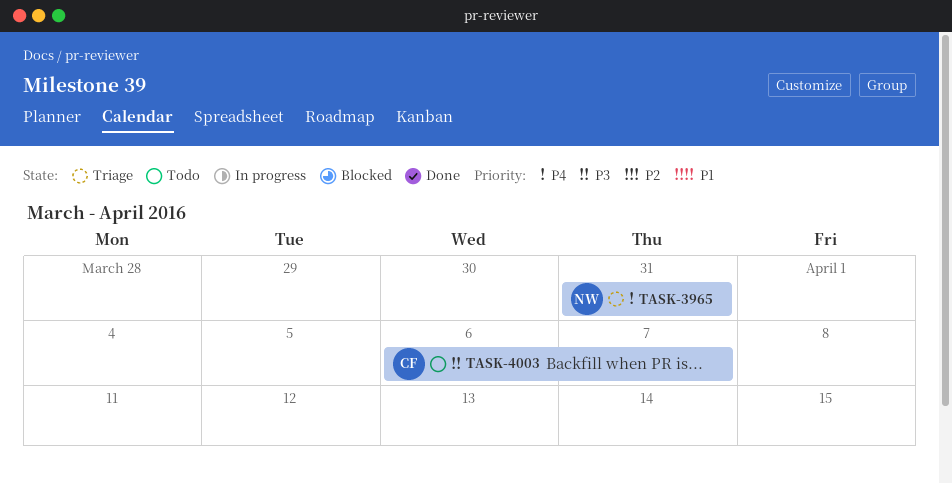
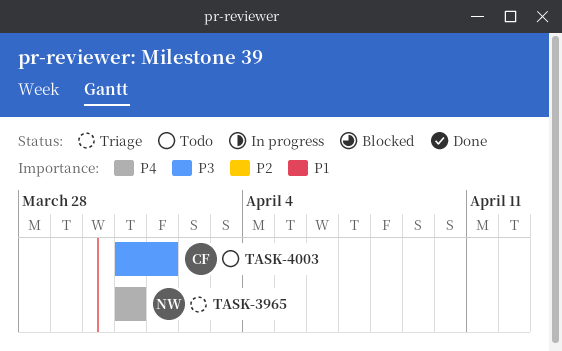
TASK-4003, start: Apr 6 -> Mar 31
TASK-4003, due: Apr 7 -> Apr 1

